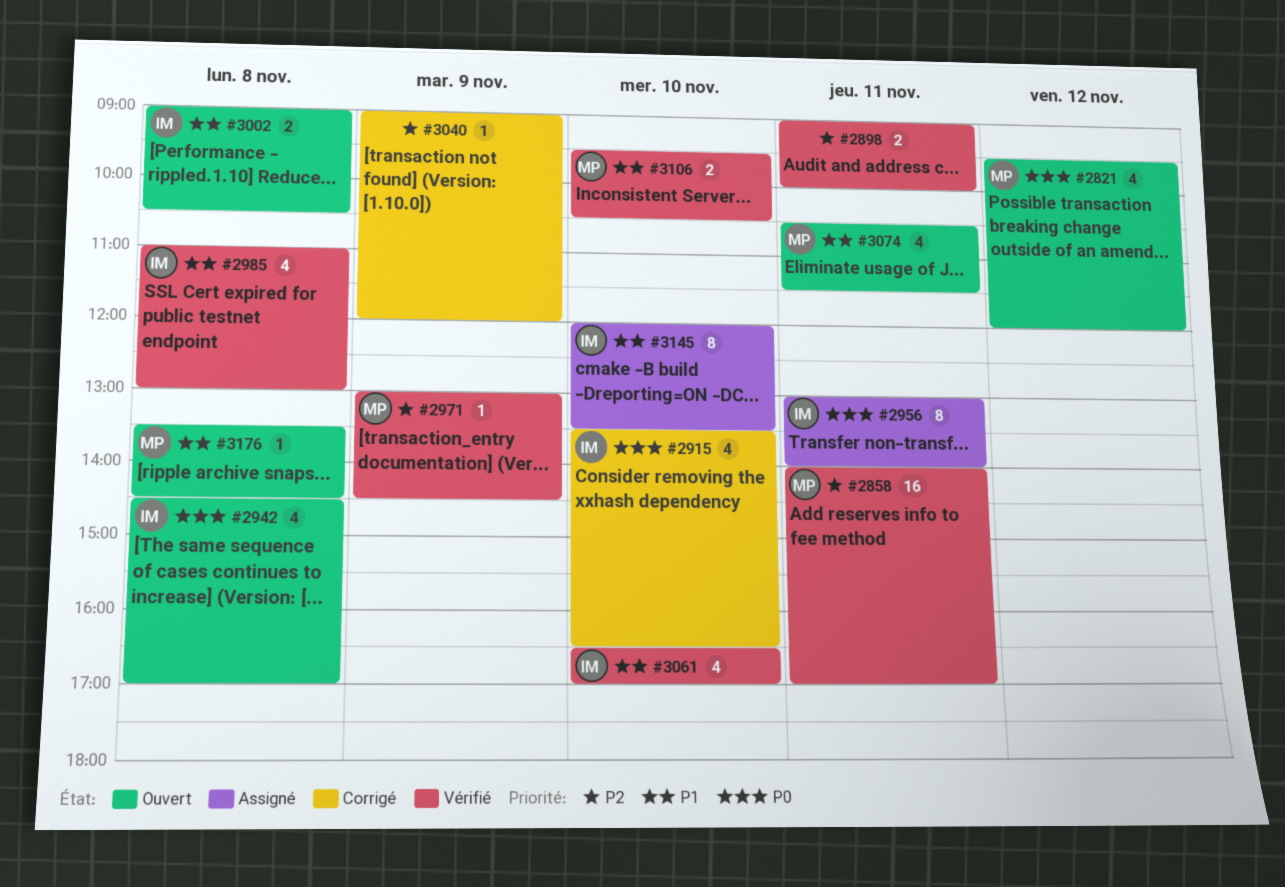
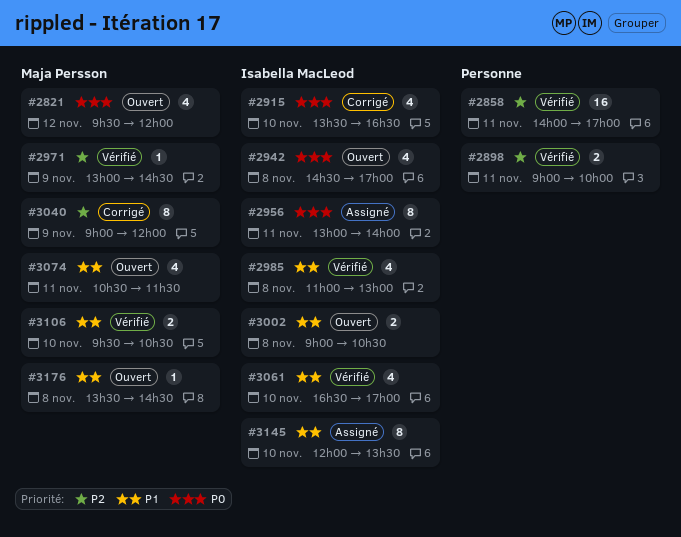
#2858, owner: Maja Persson -> none
#3040, owner: none -> Maja Persson
#3040, estimate: 1 -> 8

